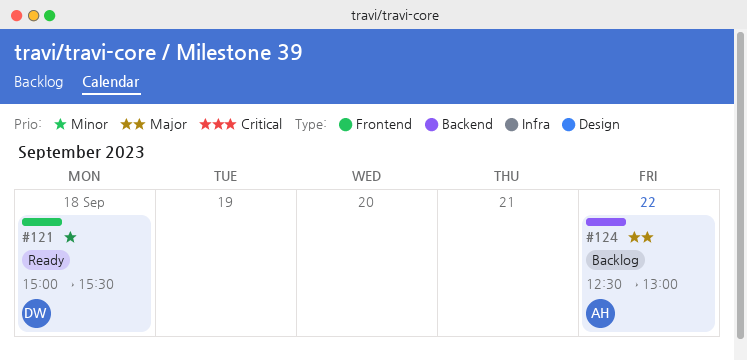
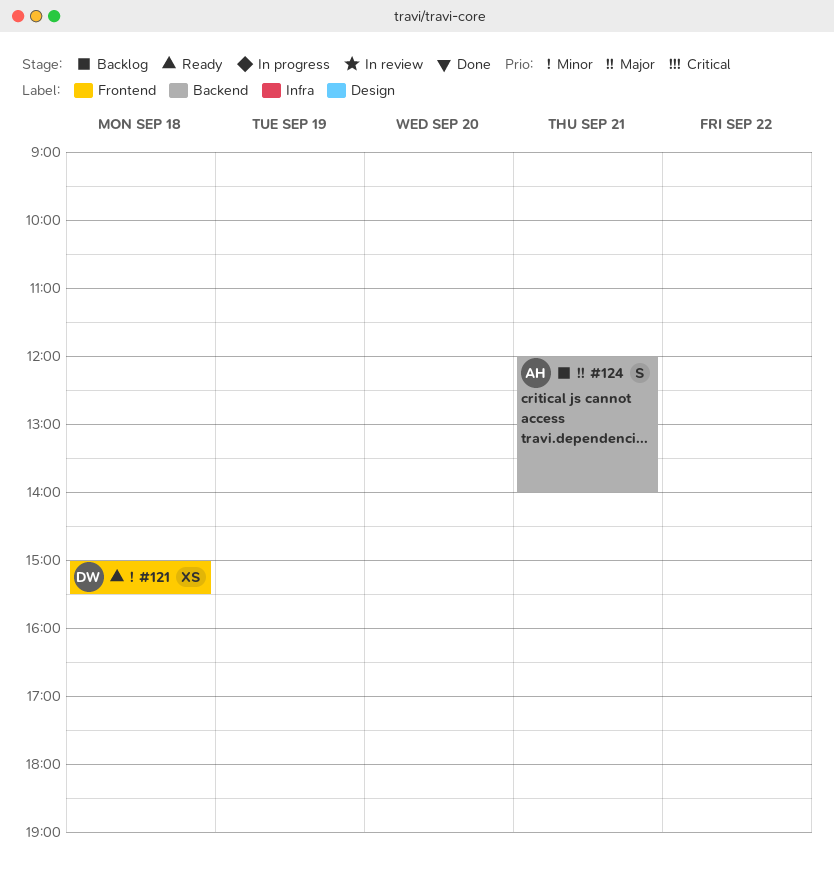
#124, day: Sep 22 -> Sep 21
#124, begins: 12:30 -> 12:00
#124, ends: 13:00 -> 14:00

